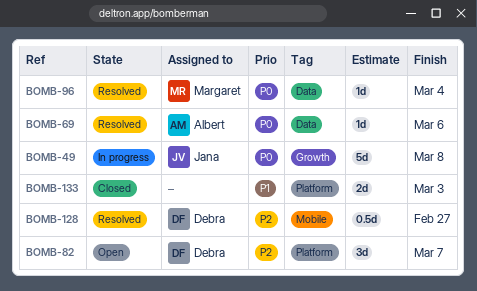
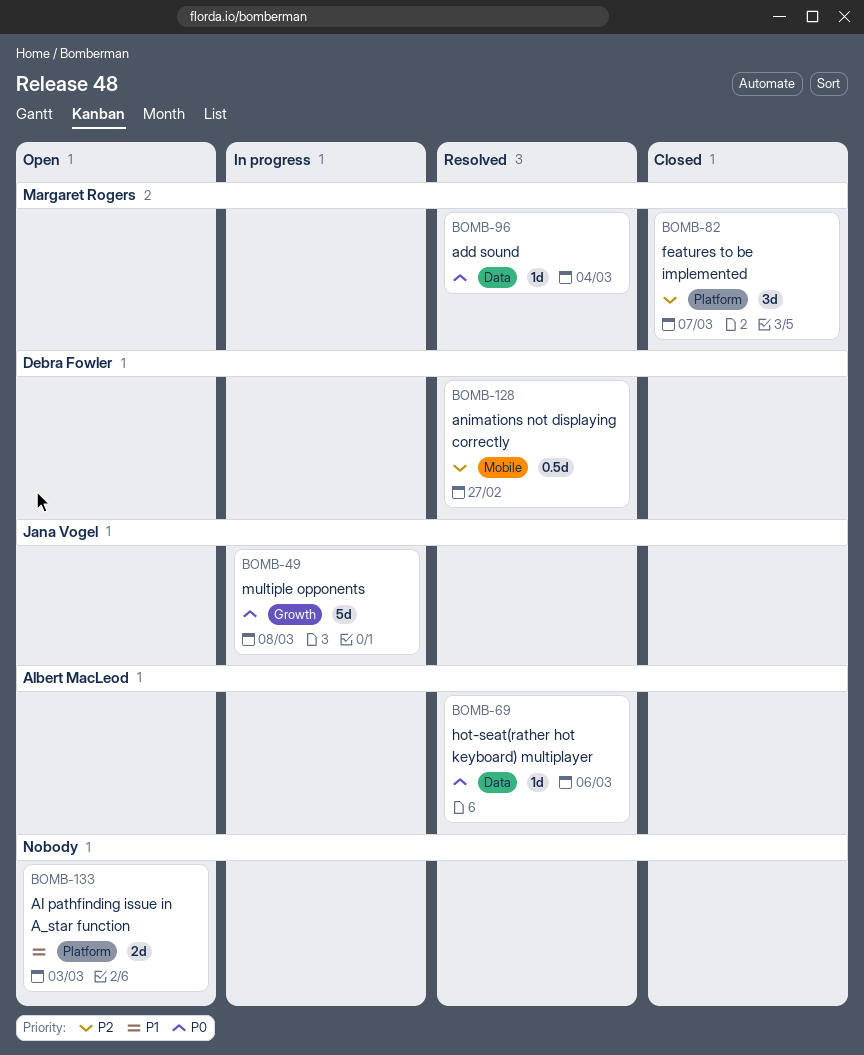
BOMB-82, status: Open -> Closed
BOMB-82, owner: Debra Fowler -> Margaret Rogers
BOMB-133, status: Closed -> Open

